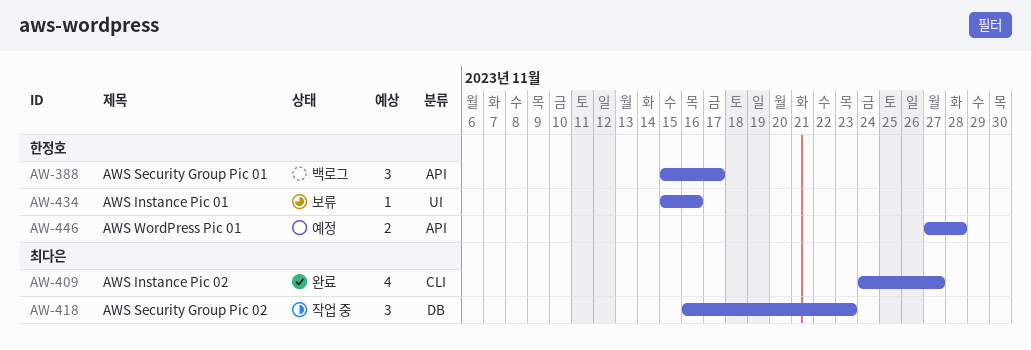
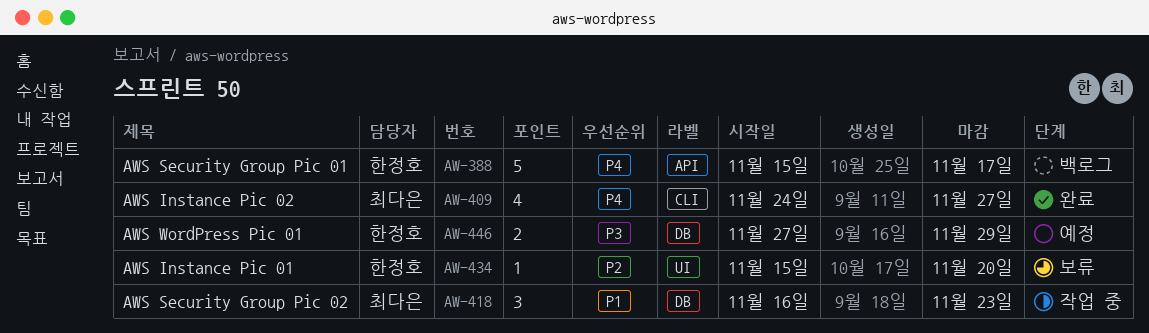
AW-388, estimate: 3 -> 5
AW-434, due: Nov 16 -> Nov 20
AW-446, label: API -> DB
AW-446, due: Nov 28 -> Nov 29

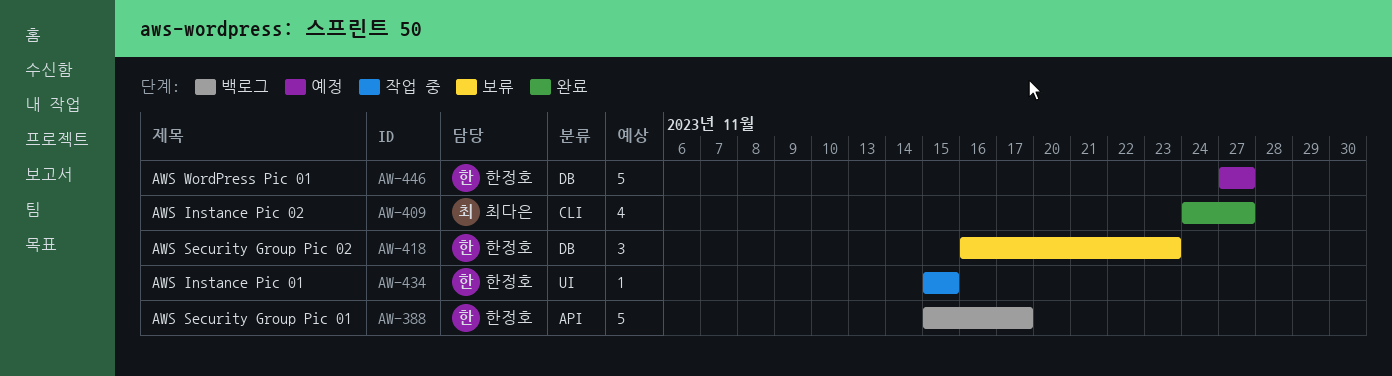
AW-418, status: 작업 중 -> 보류
AW-418, owner: 최다은 -> 한정호
AW-434, status: 보류 -> 작업 중
AW-434, due: Nov 20 -> Nov 15
AW-446, estimate: 2 -> 5
AW-446, due: Nov 29 -> Nov 27

